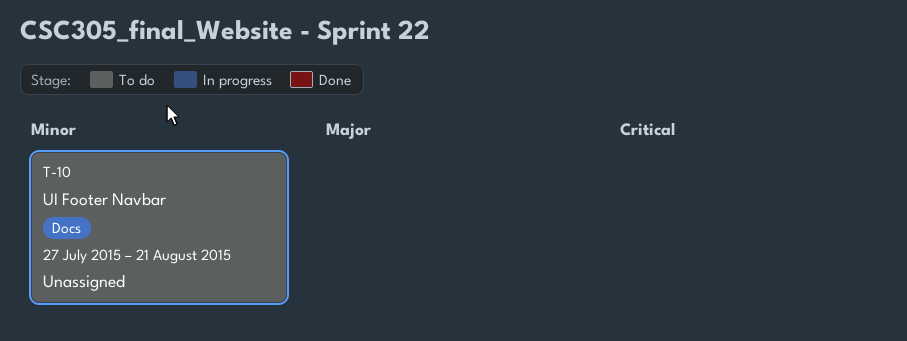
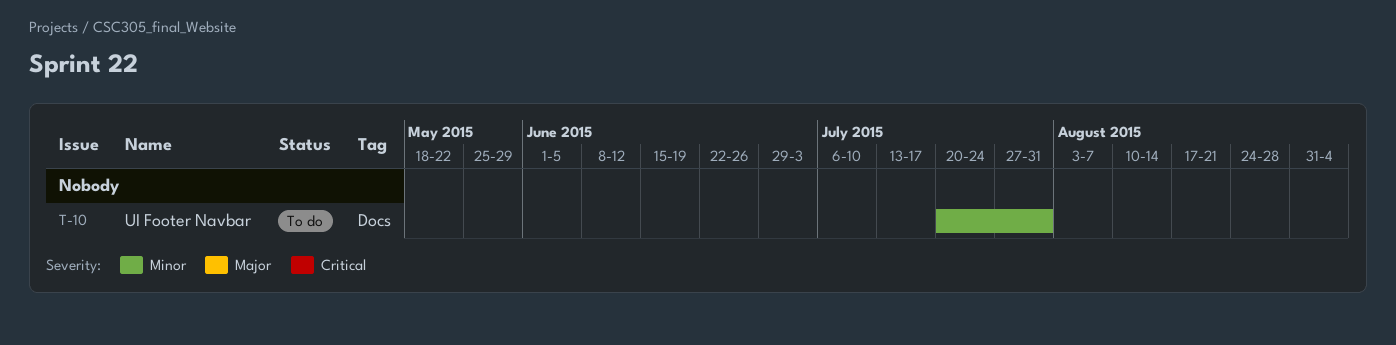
T-10, start: Jul 27 -> Jul 20
T-10, due: Aug 21 -> Jul 31

